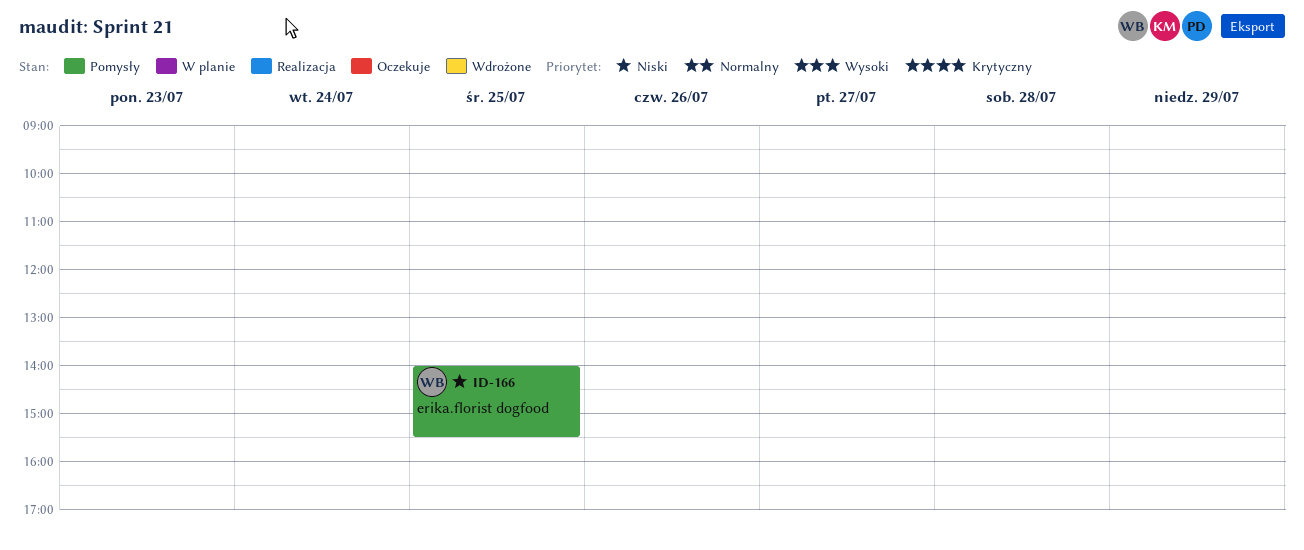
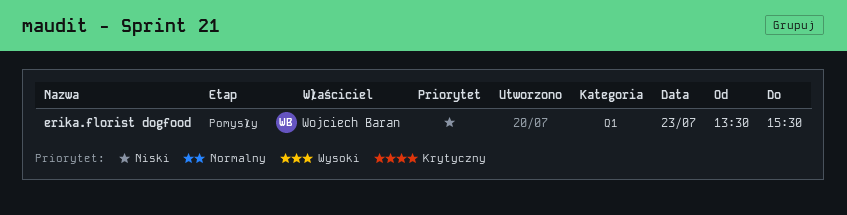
erika.florist dogfood, day: Jul 25 -> Jul 23
erika.florist dogfood, begins: 14:00 -> 13:30

